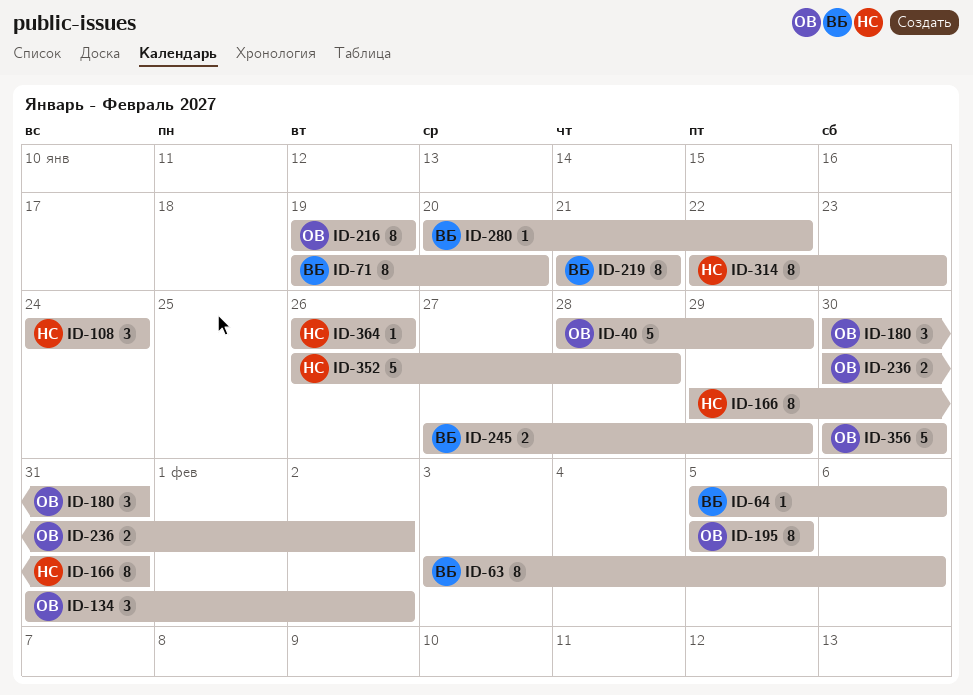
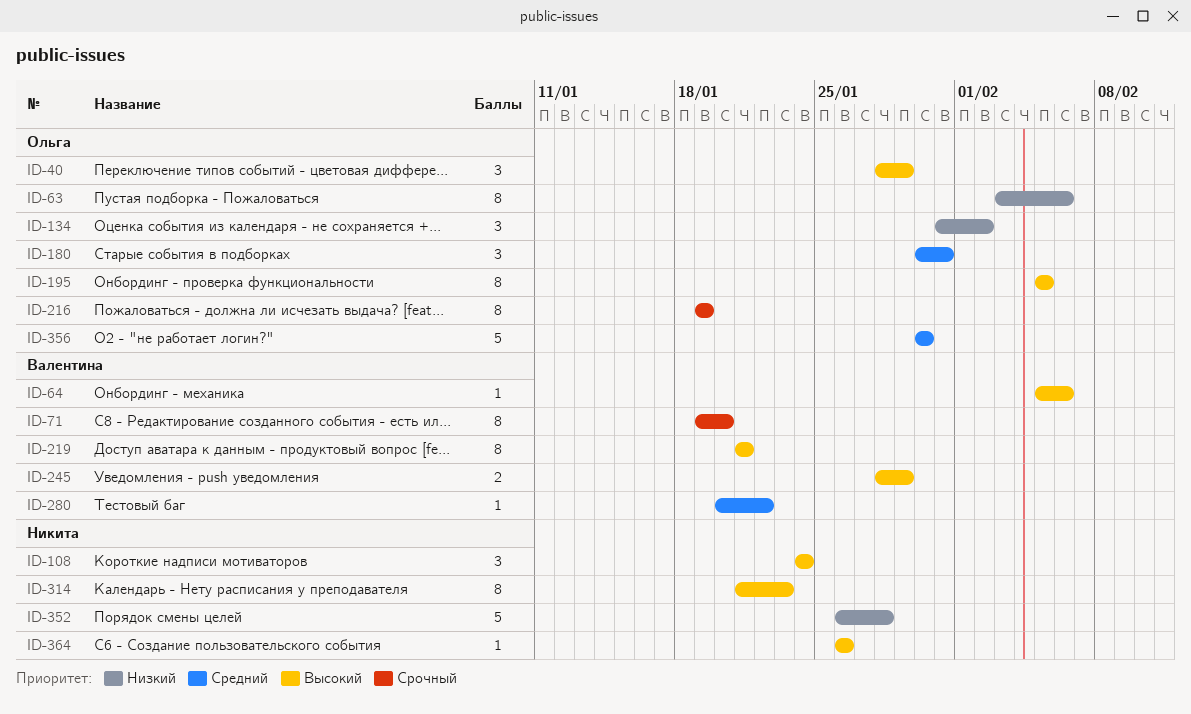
ID-40, estimate: 5 -> 3
ID-63, owner: Валентина -> Ольга
ID-166: present -> none
ID-236: present -> none
ID-245, start: Jan 27 -> Jan 28
ID-314, start: Jan 22 -> Jan 21

